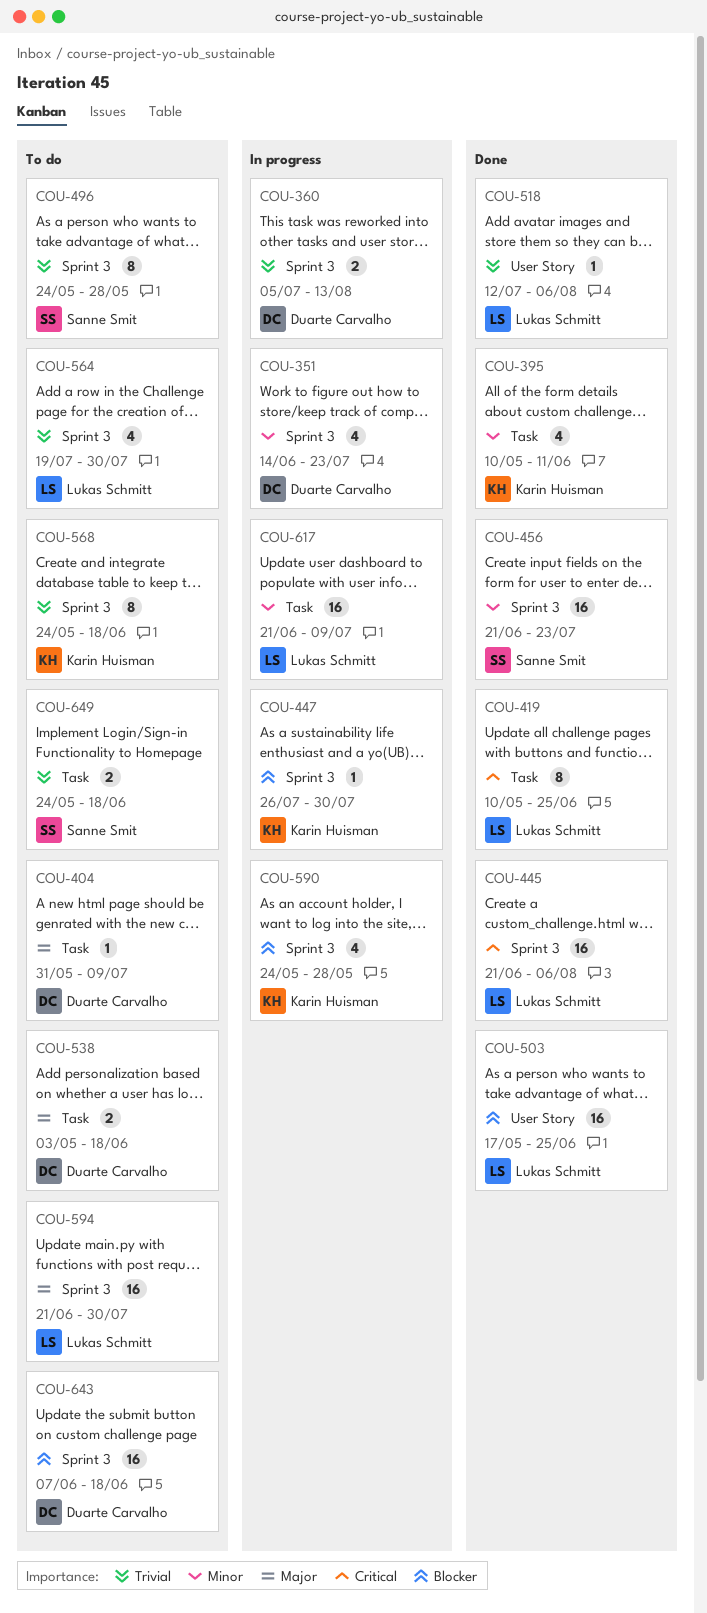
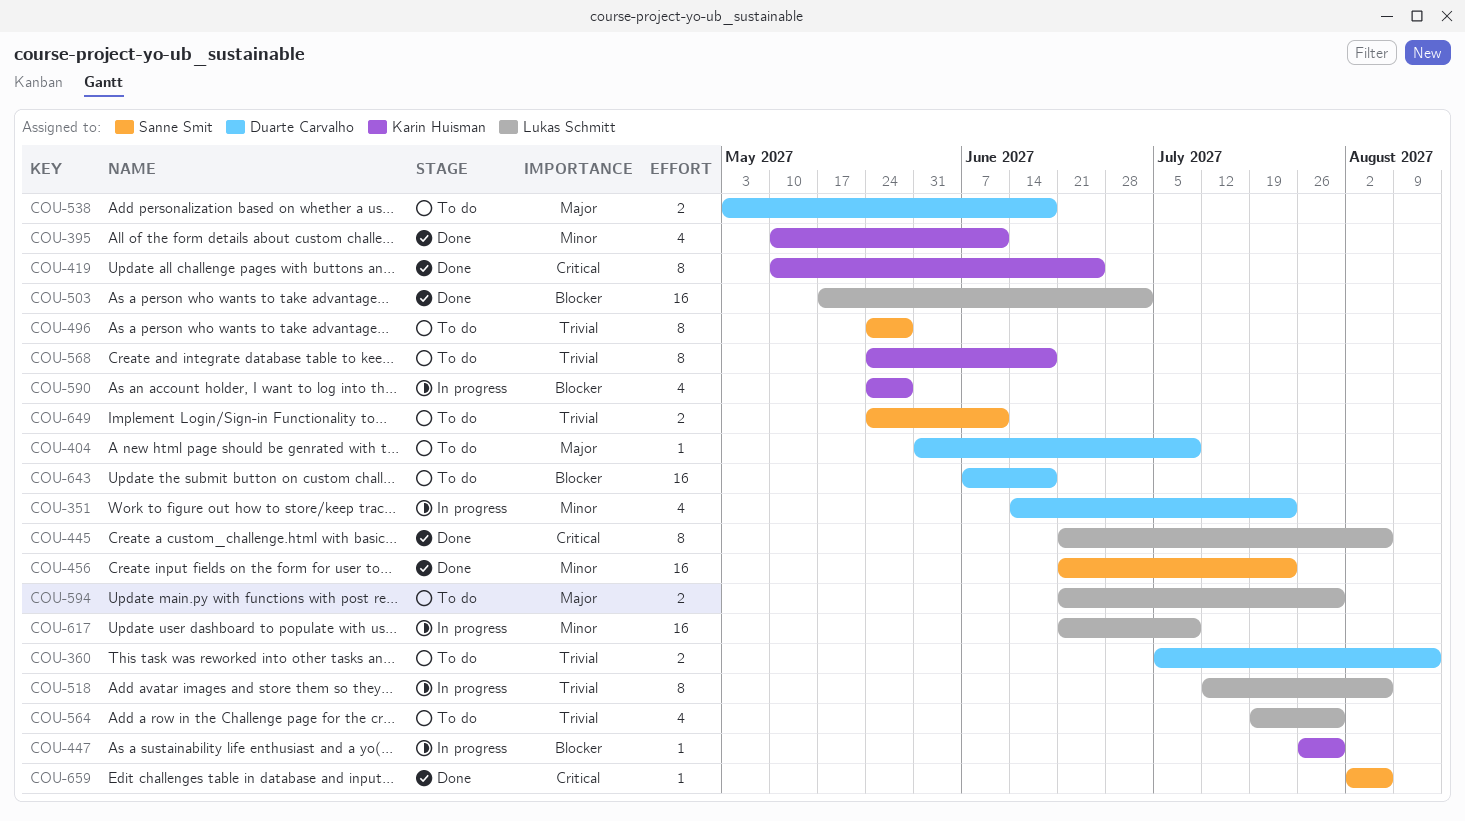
COU-360, status: In progress -> To do
COU-419, owner: Lukas Schmitt -> Karin Huisman
COU-445, estimate: 16 -> 8
COU-503, due: Jun 25 -> Jul 2
COU-518, status: Done -> In progress
COU-518, estimate: 1 -> 8
COU-594, estimate: 16 -> 2
COU-649, due: Jun 18 -> Jun 11
COU-659: none -> present

